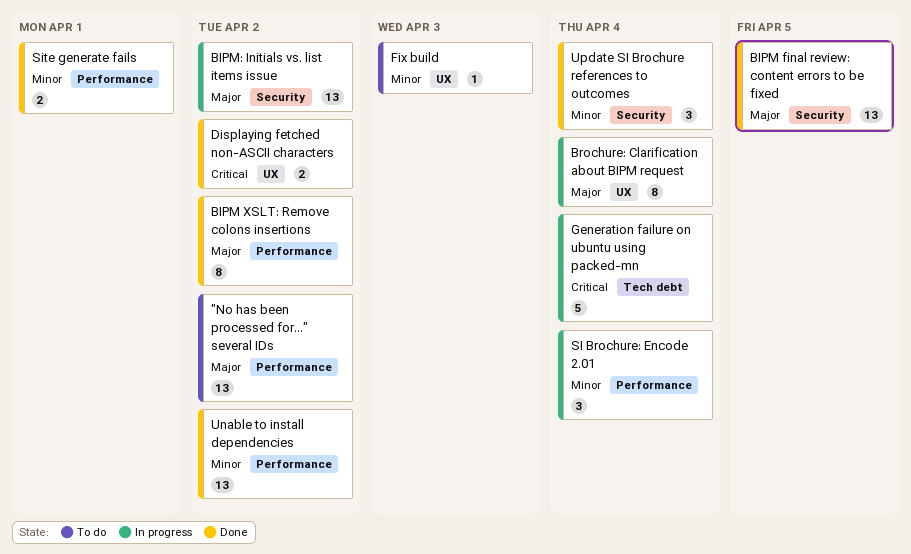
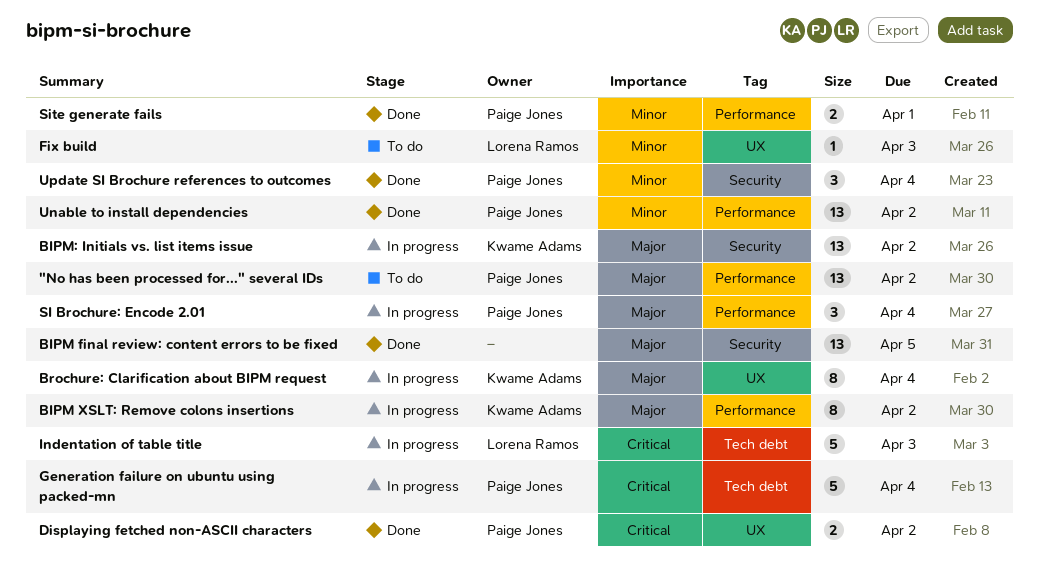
BIPM XSLT: Remove colons insertions, status: Done -> In progress
Indentation of table title: none -> present
SI Brochure: Encode 2.01, priority: Minor -> Major

